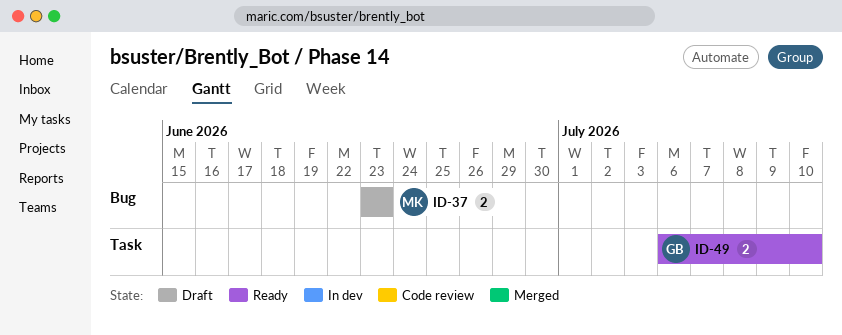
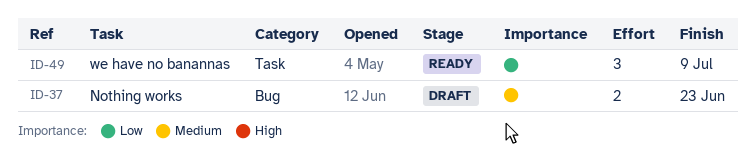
ID-49, estimate: 2 -> 3
ID-49, due: Jul 10 -> Jul 9

